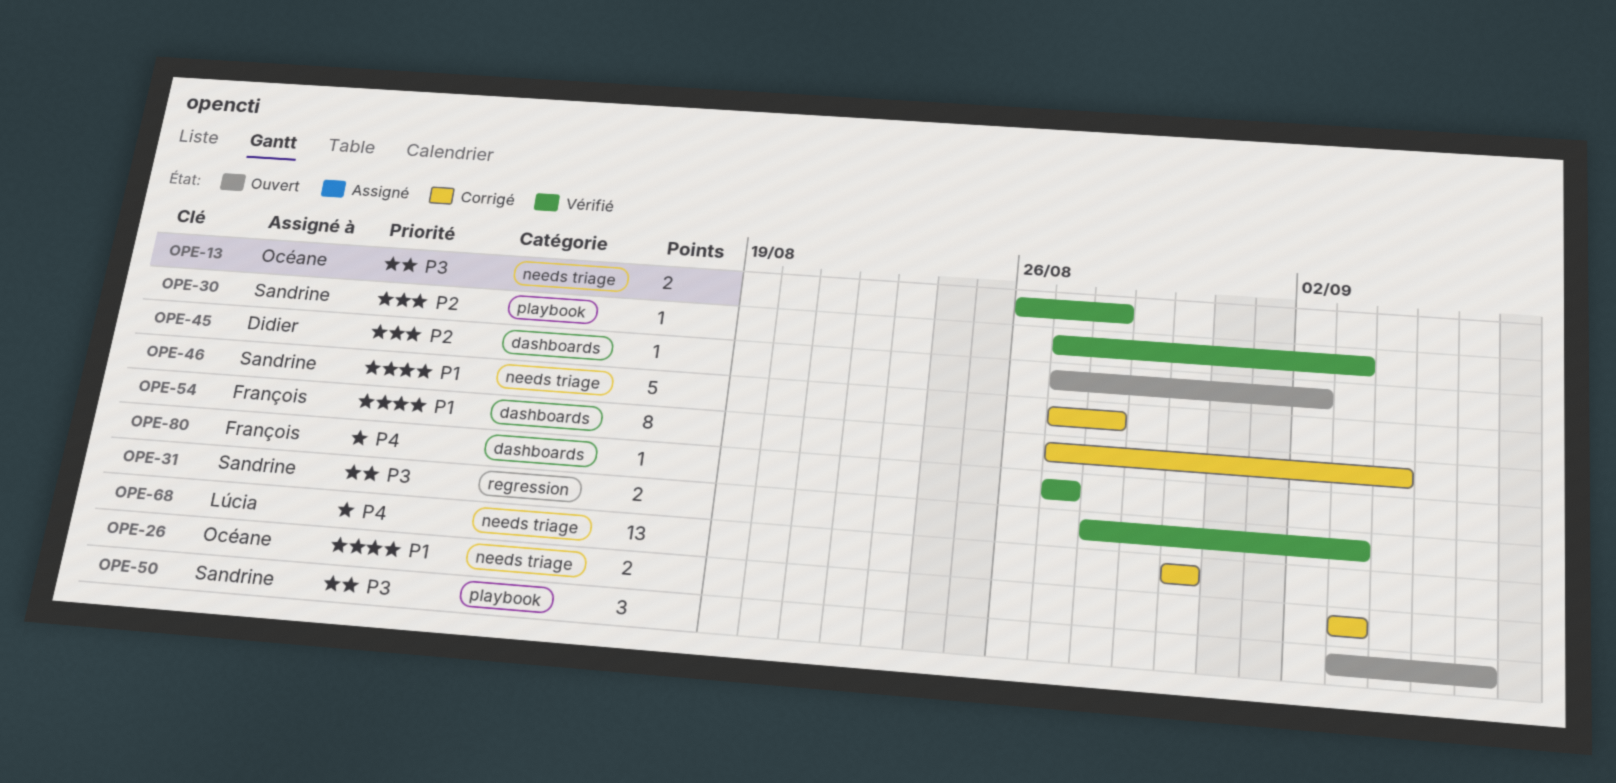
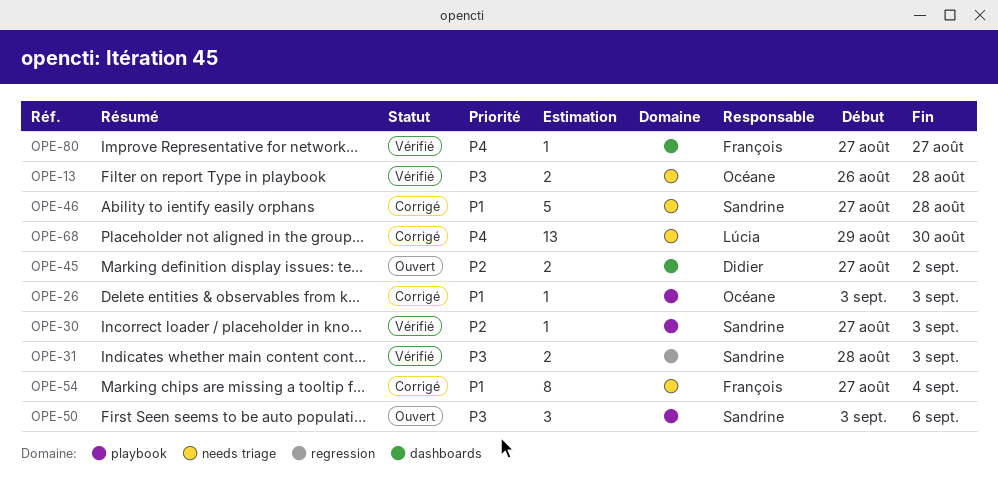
OPE-26, label: needs triage -> playbook
OPE-26, estimate: 2 -> 1
OPE-45, estimate: 1 -> 2
OPE-54, label: dashboards -> needs triage
OPE-68, start: Aug 30 -> Aug 29

